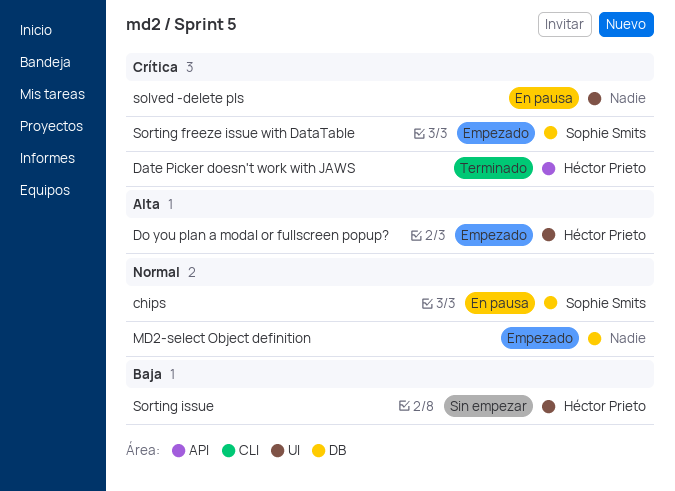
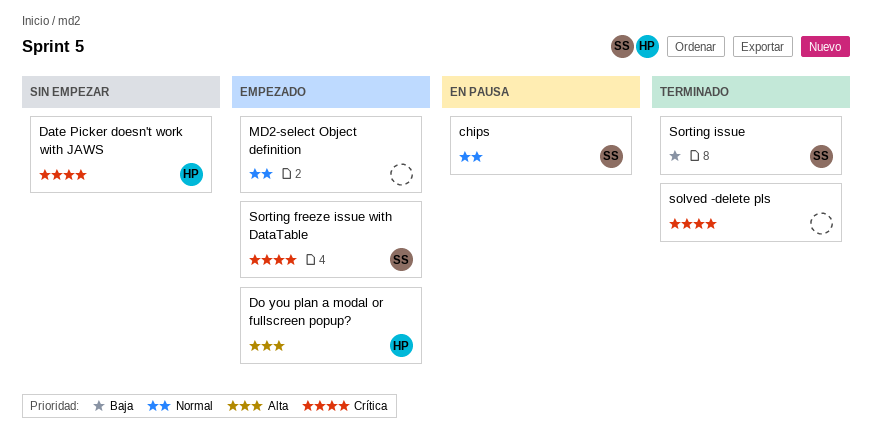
Date Picker doesn't work with JAWS, status: Terminado -> Sin empezar
solved -delete pls, status: En pausa -> Terminado
Sorting issue, status: Sin empezar -> Terminado
Sorting issue, owner: Héctor Prieto -> Sophie Smits

